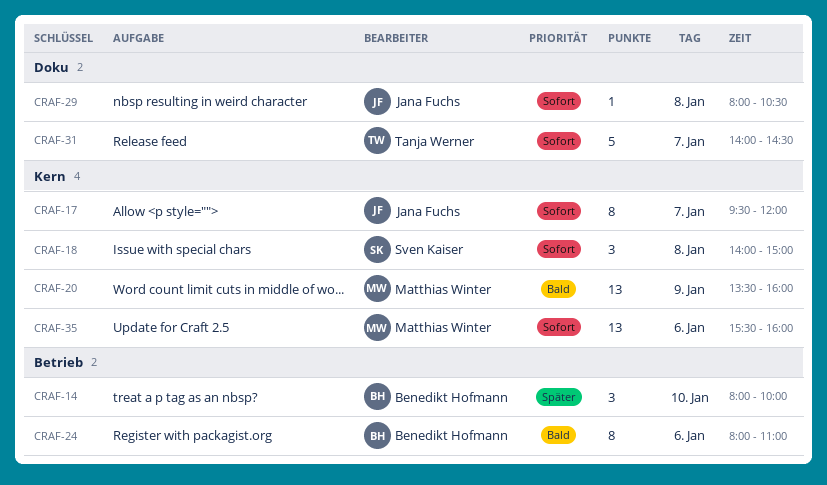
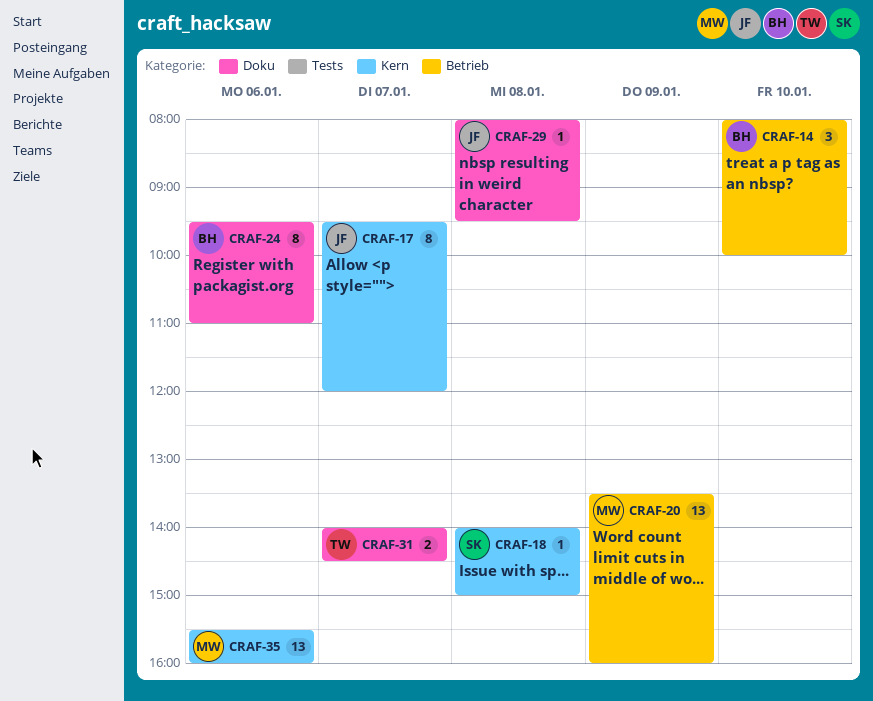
CRAF-18, estimate: 3 -> 1
CRAF-20, label: Kern -> Betrieb
CRAF-24, label: Betrieb -> Doku
CRAF-24, begins: 08:00 -> 09:30
CRAF-29, ends: 10:30 -> 09:30
CRAF-31, estimate: 5 -> 2

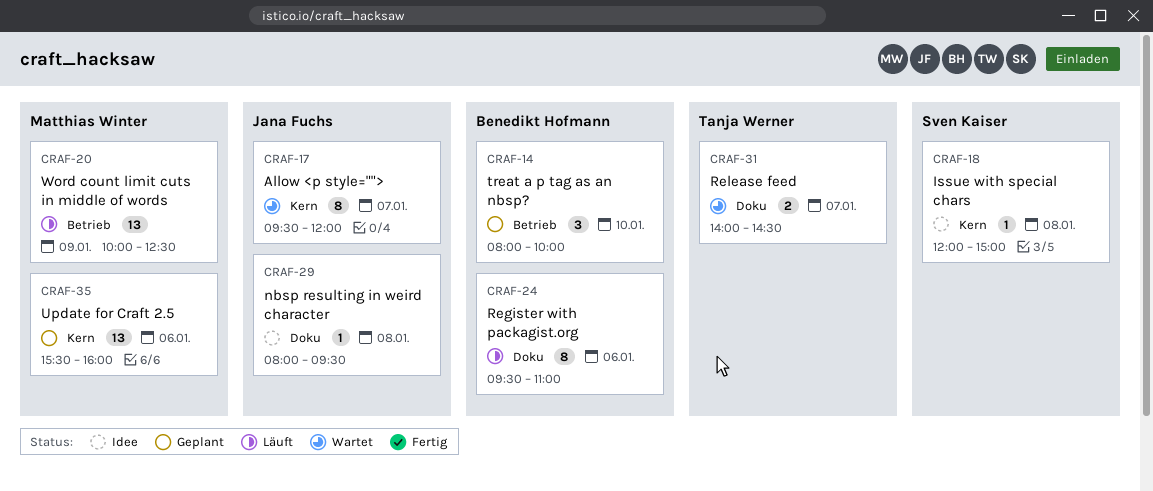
CRAF-18, begins: 14:00 -> 12:00
CRAF-20, begins: 13:30 -> 10:00
CRAF-20, ends: 16:00 -> 12:30

